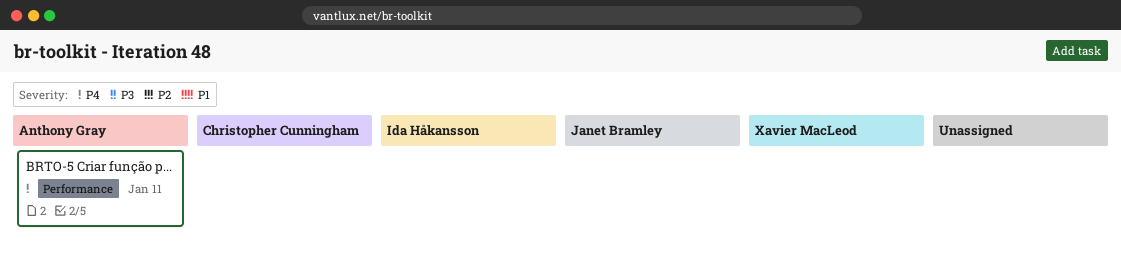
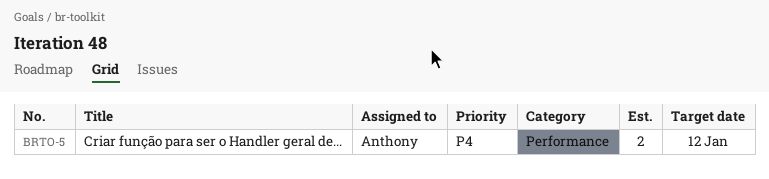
BRTO-5, due: Jan 11 -> Jan 12

